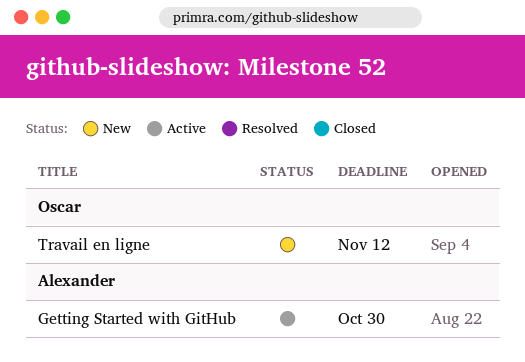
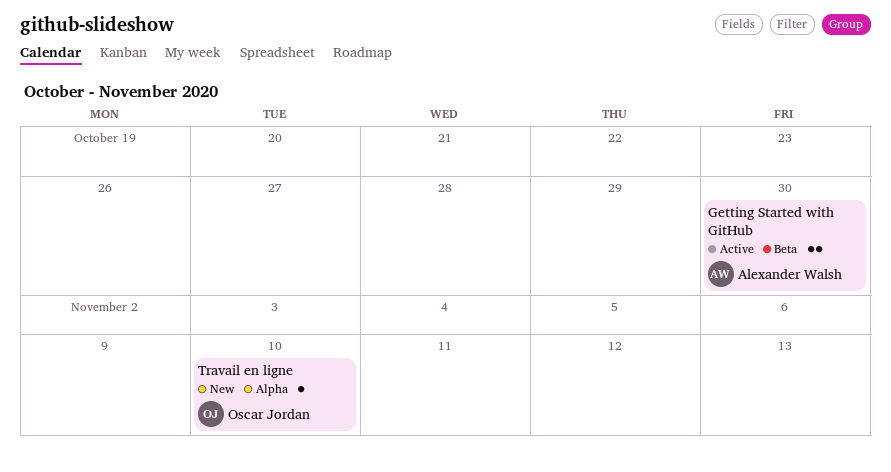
Travail en ligne, due: Nov 12 -> Nov 10

